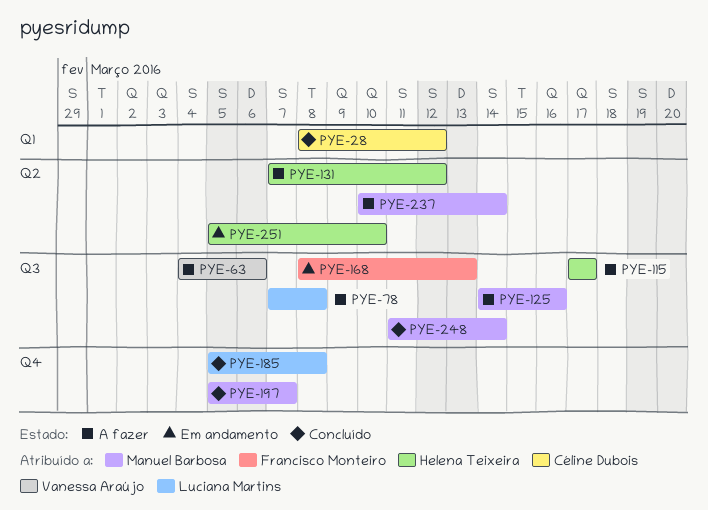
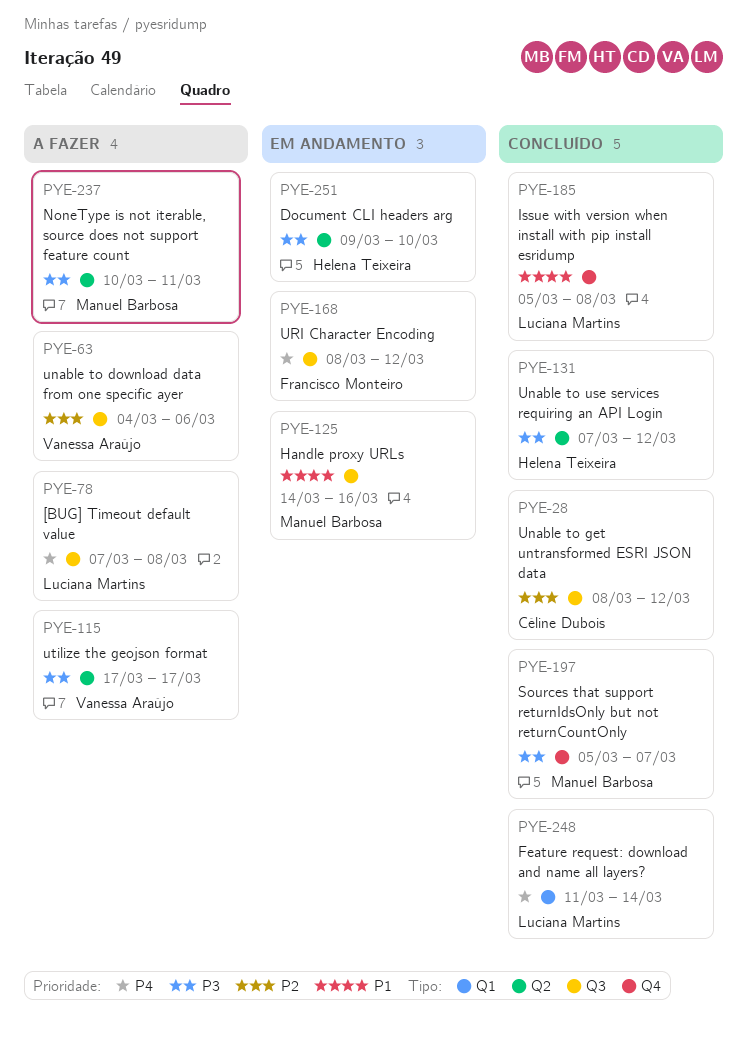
PYE-28, label: Q1 -> Q3
PYE-115, owner: Helena Teixeira -> Vanessa Araújo
PYE-115, label: Q3 -> Q2
PYE-125, status: A fazer -> Em andamento
PYE-131, status: A fazer -> Concluído
PYE-168, due: Mar 13 -> Mar 12
PYE-237, due: Mar 14 -> Mar 11
PYE-248, owner: Manuel Barbosa -> Luciana Martins
PYE-248, label: Q3 -> Q1
PYE-251, start: Mar 5 -> Mar 9

